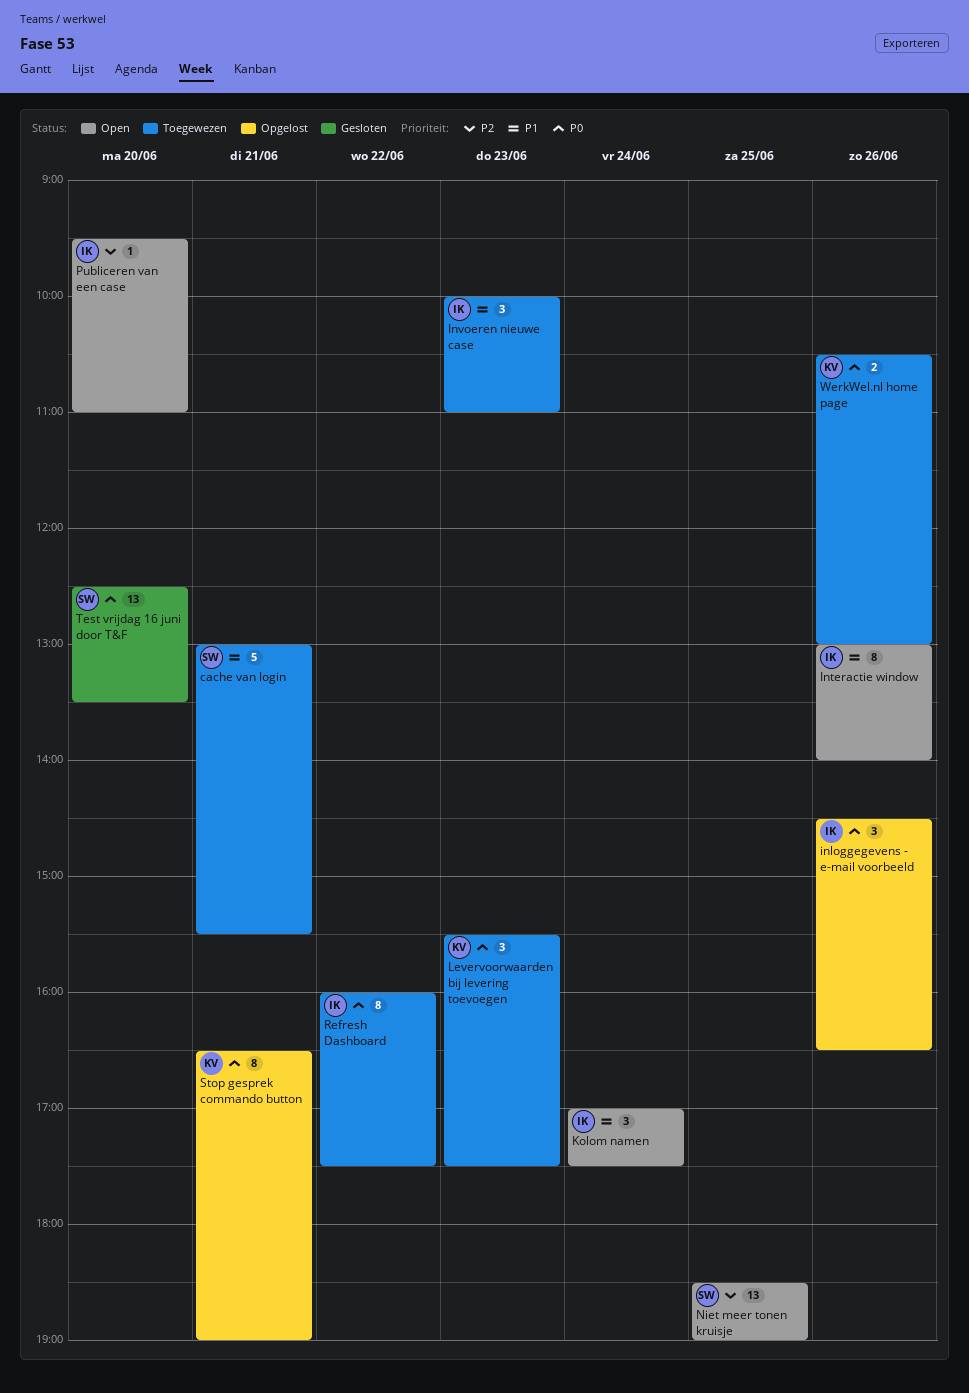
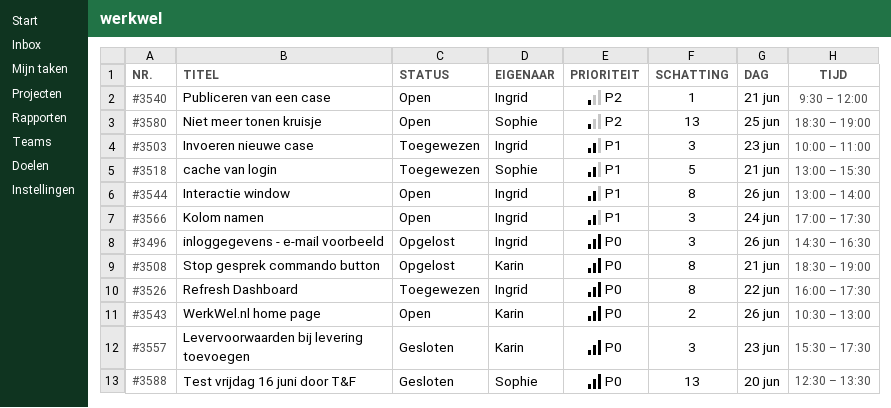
Levervoorwaarden bij levering toevoegen, status: Toegewezen -> Gesloten
Publiceren van een case, day: Jun 20 -> Jun 21
Publiceren van een case, ends: 11:00 -> 12:00
Stop gesprek commando button, begins: 16:30 -> 18:30
WerkWel.nl home page, status: Toegewezen -> Open

